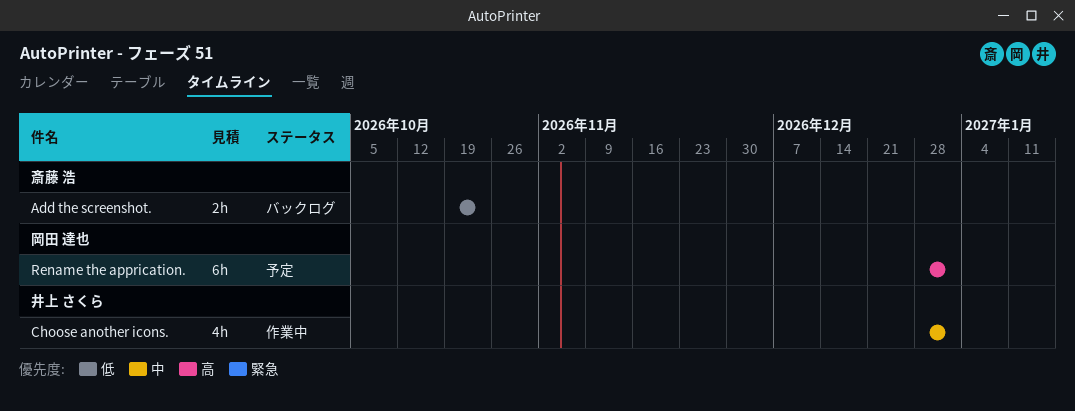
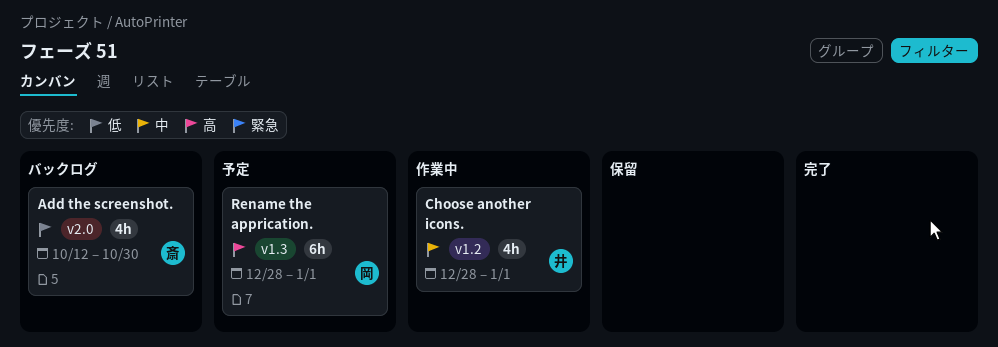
Add the screenshot., estimate: 2h -> 4h
Add the screenshot., start: Oct 19 -> Oct 12
Add the screenshot., due: Oct 23 -> Oct 30

